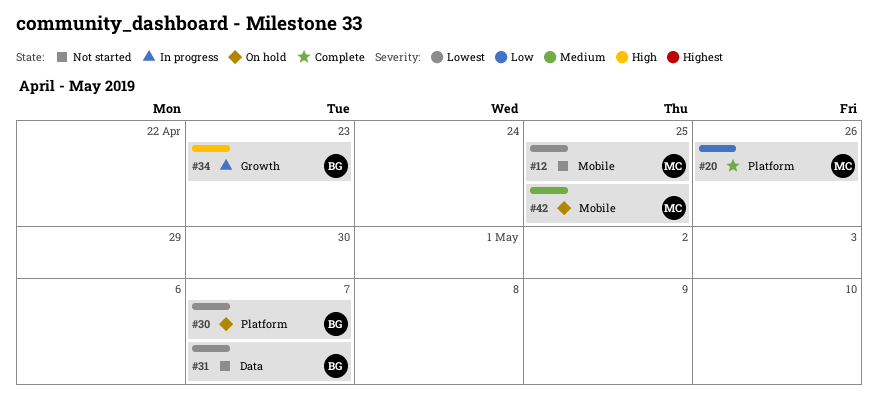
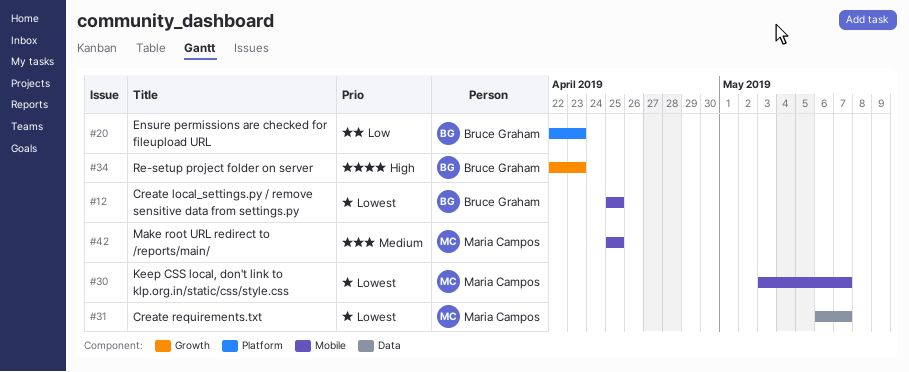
#12, owner: Maria Campos -> Bruce Graham
#20, owner: Maria Campos -> Bruce Graham
#20, due: Apr 26 -> Apr 23
#30, owner: Bruce Graham -> Maria Campos
#30, label: Platform -> Mobile
#31, owner: Bruce Graham -> Maria Campos

